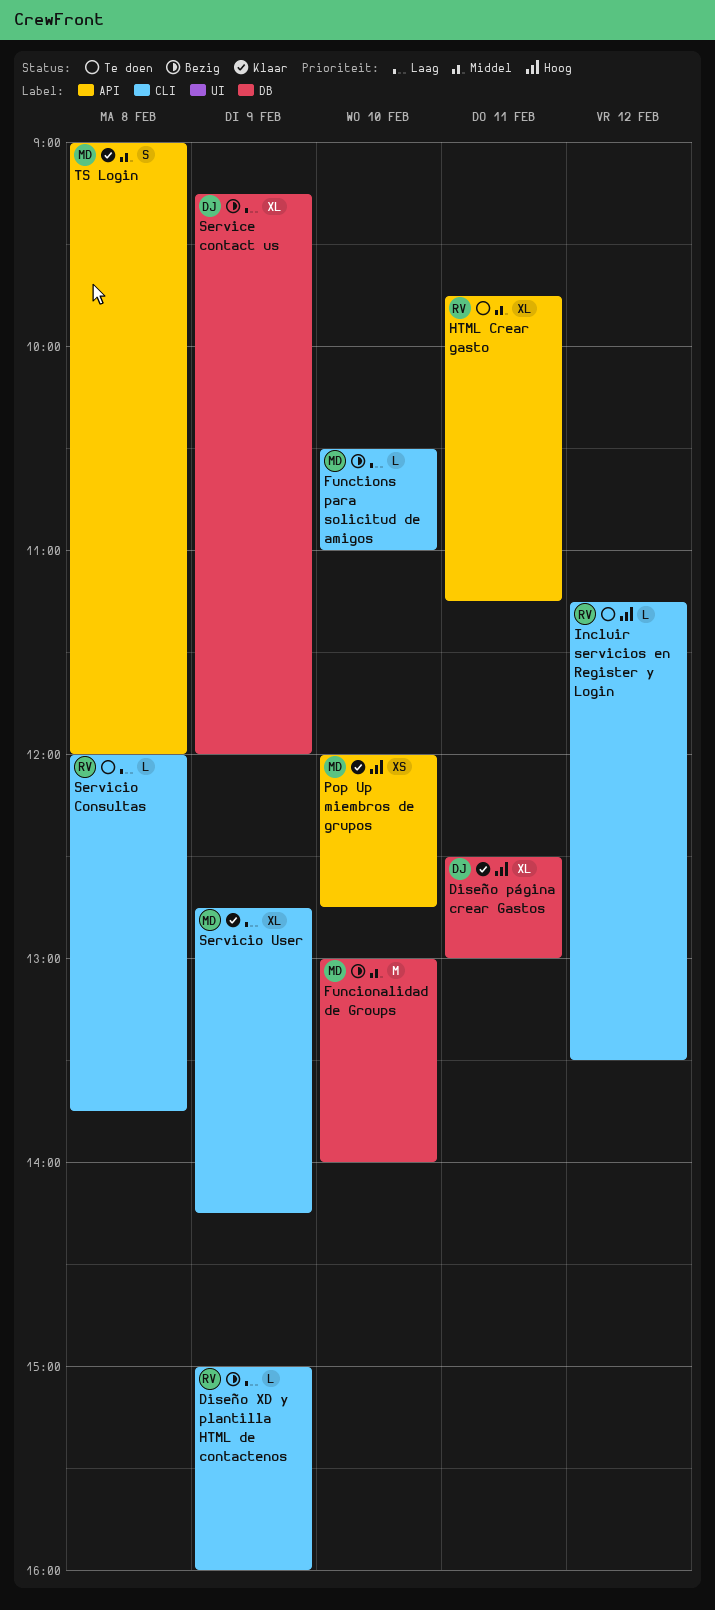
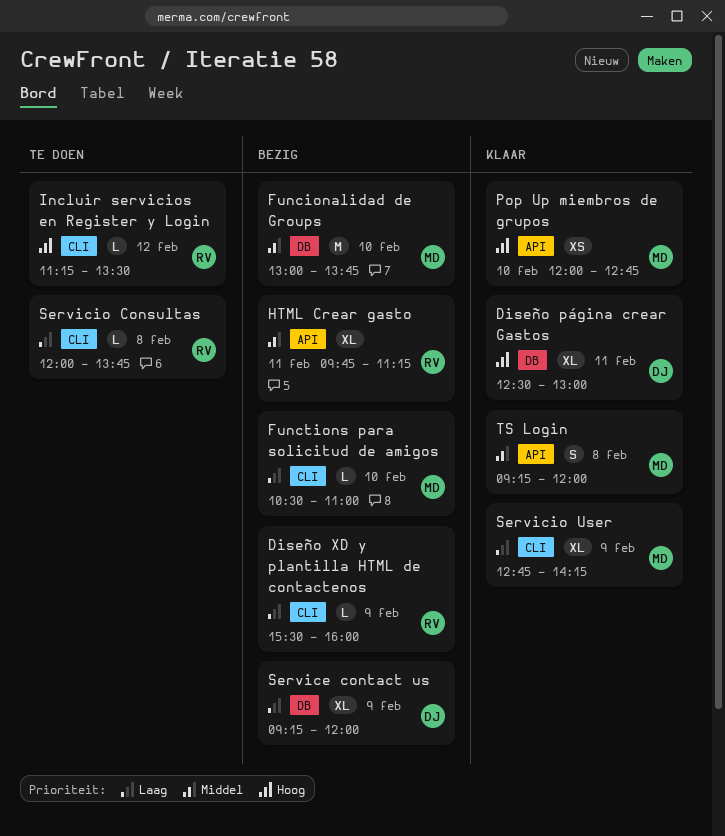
Diseño XD y plantilla HTML de contactenos, begins: 15:00 -> 15:30
Funcionalidad de Groups, ends: 14:00 -> 13:45
HTML Crear gasto, status: Te doen -> Bezig
TS Login, begins: 09:00 -> 09:15

